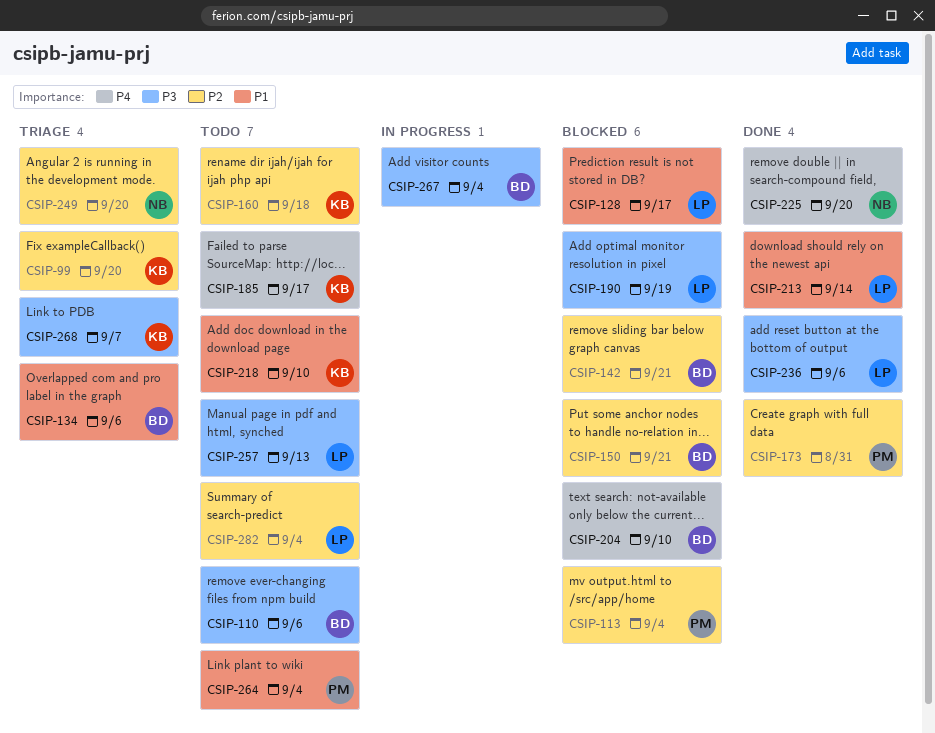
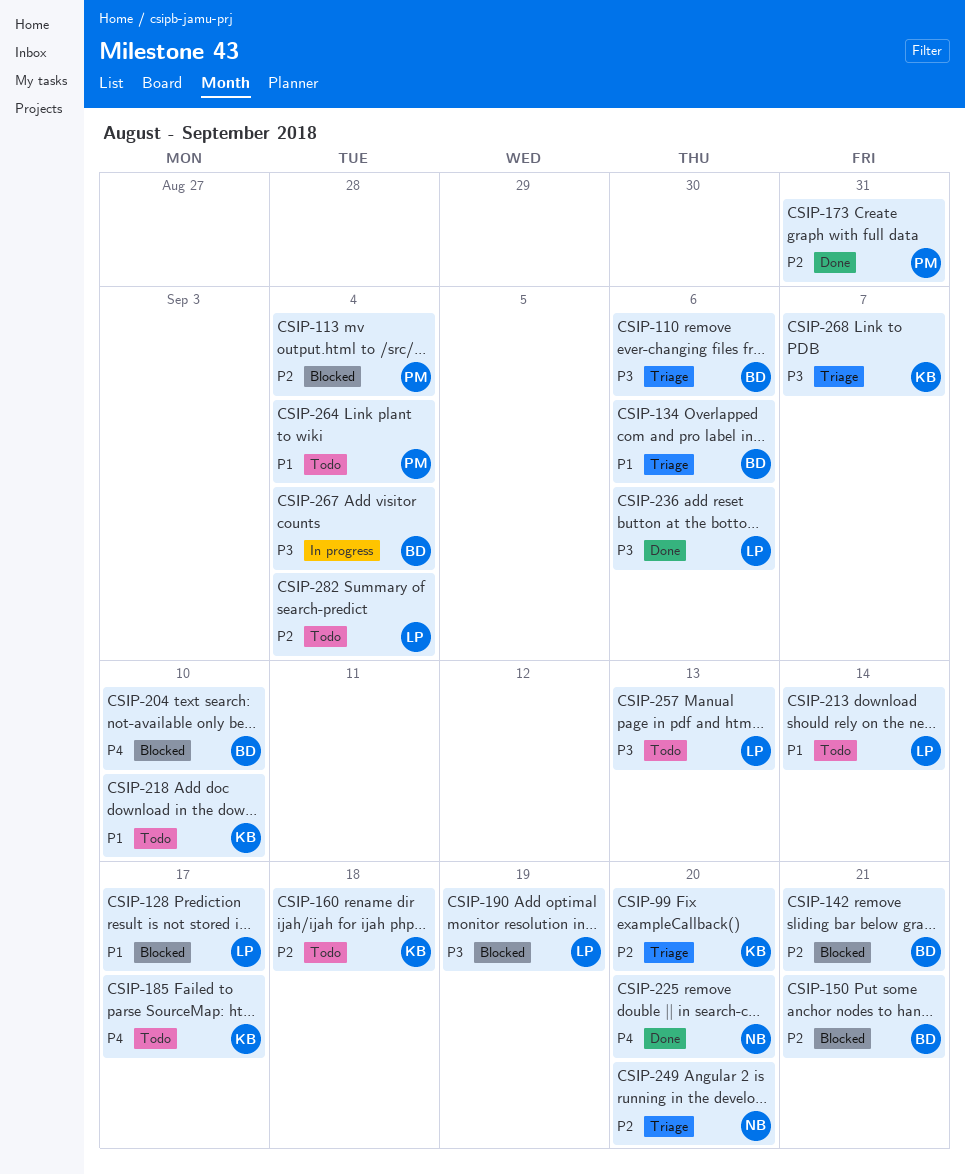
CSIP-110, status: Todo -> Triage
CSIP-213, status: Done -> Todo

